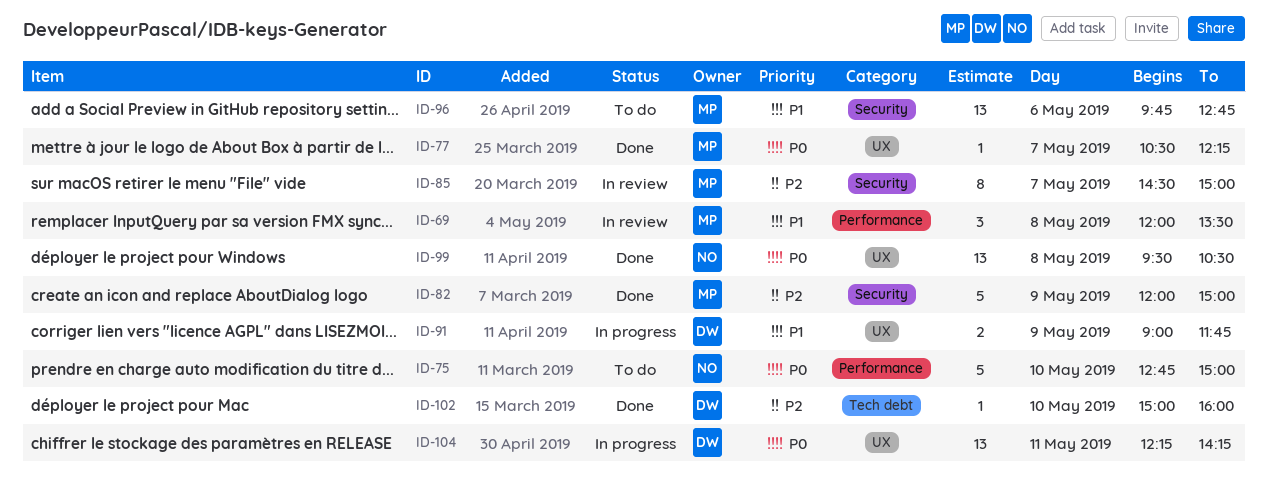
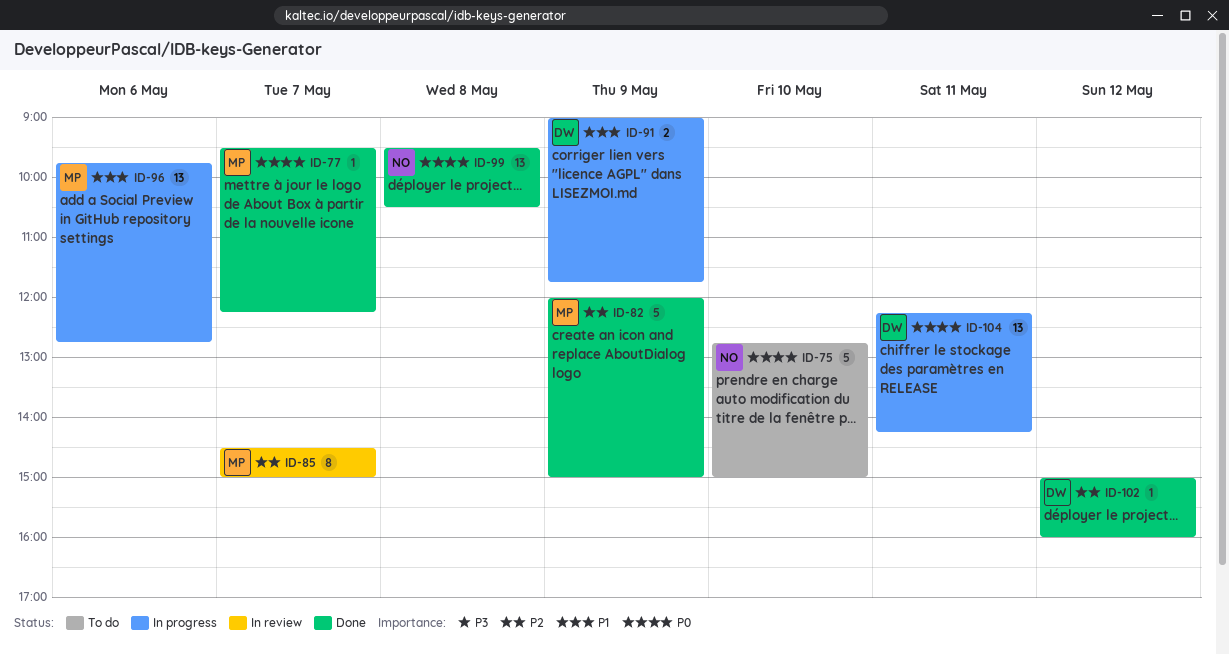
ID-69: present -> none
ID-77, begins: 10:30 -> 09:30
ID-96, status: To do -> In progress
ID-102, day: May 10 -> May 12

